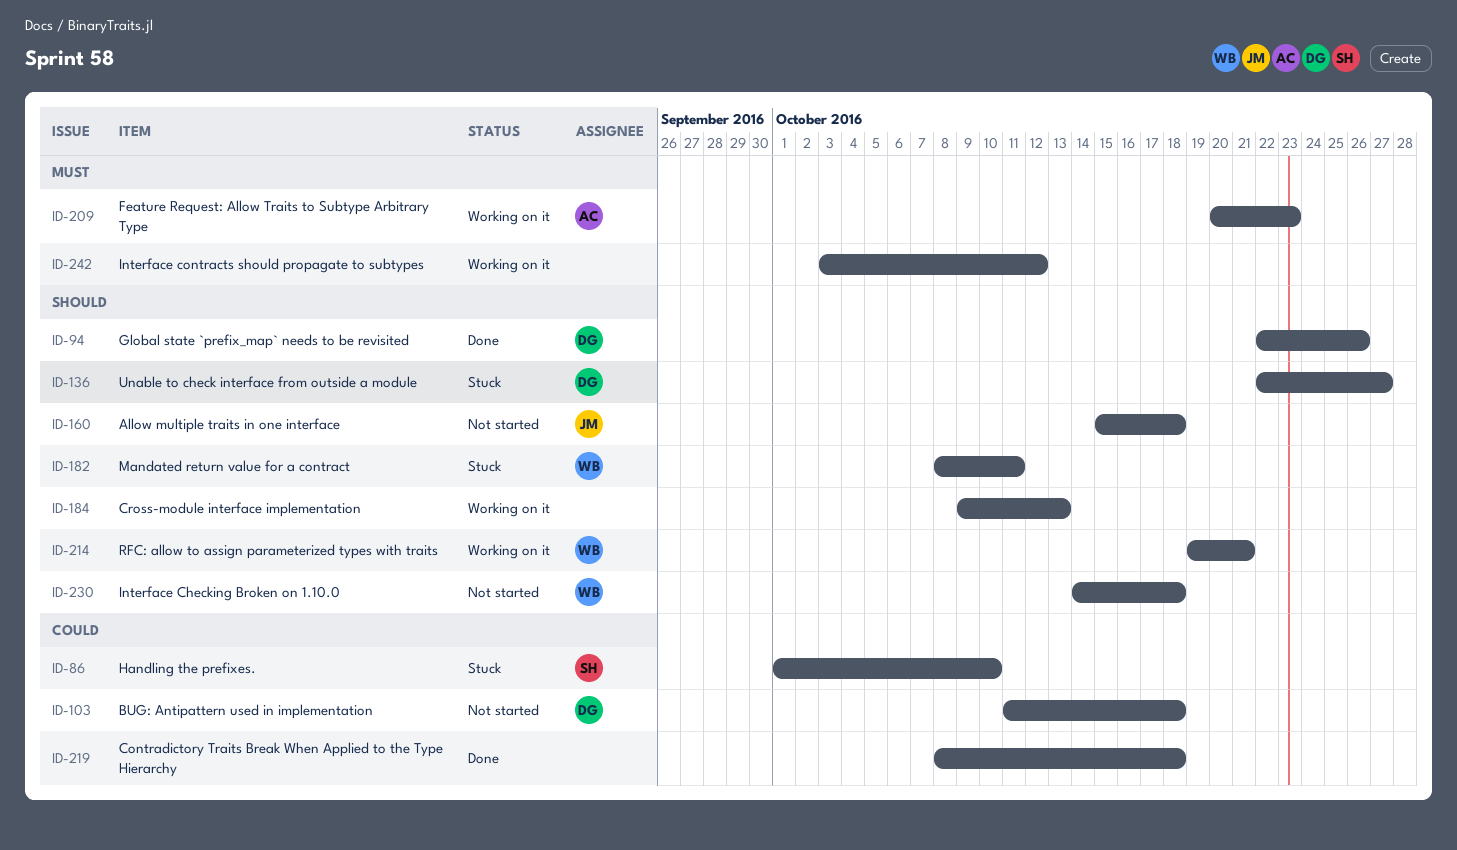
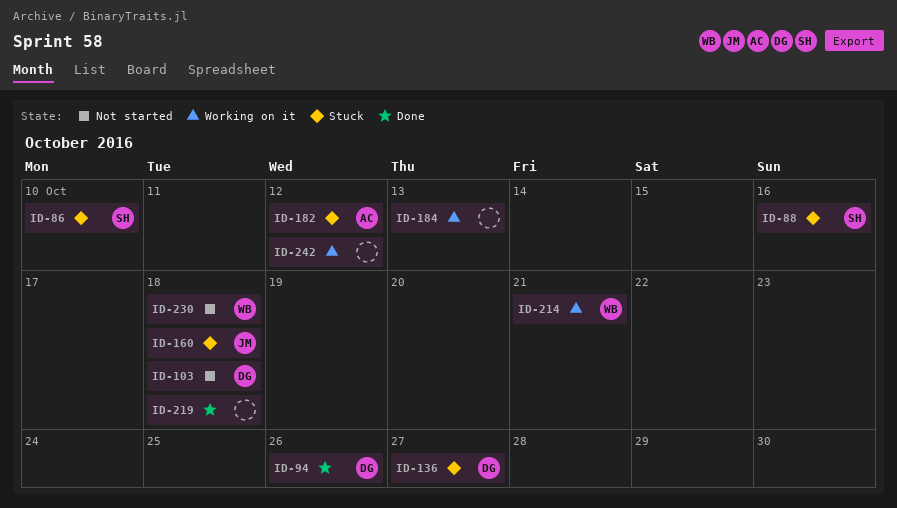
ID-88: none -> present
ID-160, status: Not started -> Stuck
ID-182, owner: WB -> AC
ID-182, due: Oct 11 -> Oct 12
ID-209: present -> none

